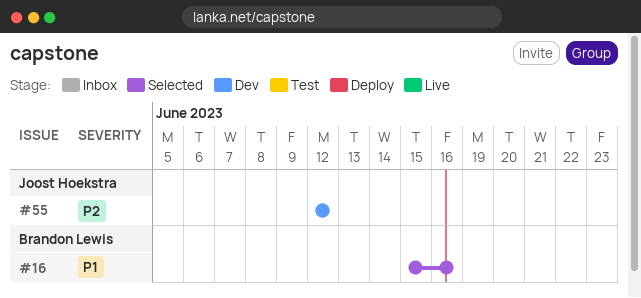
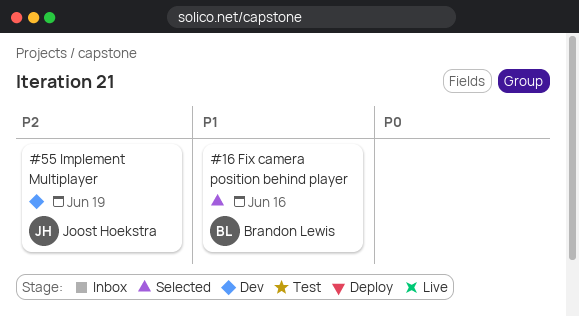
#55, due: Jun 12 -> Jun 19

